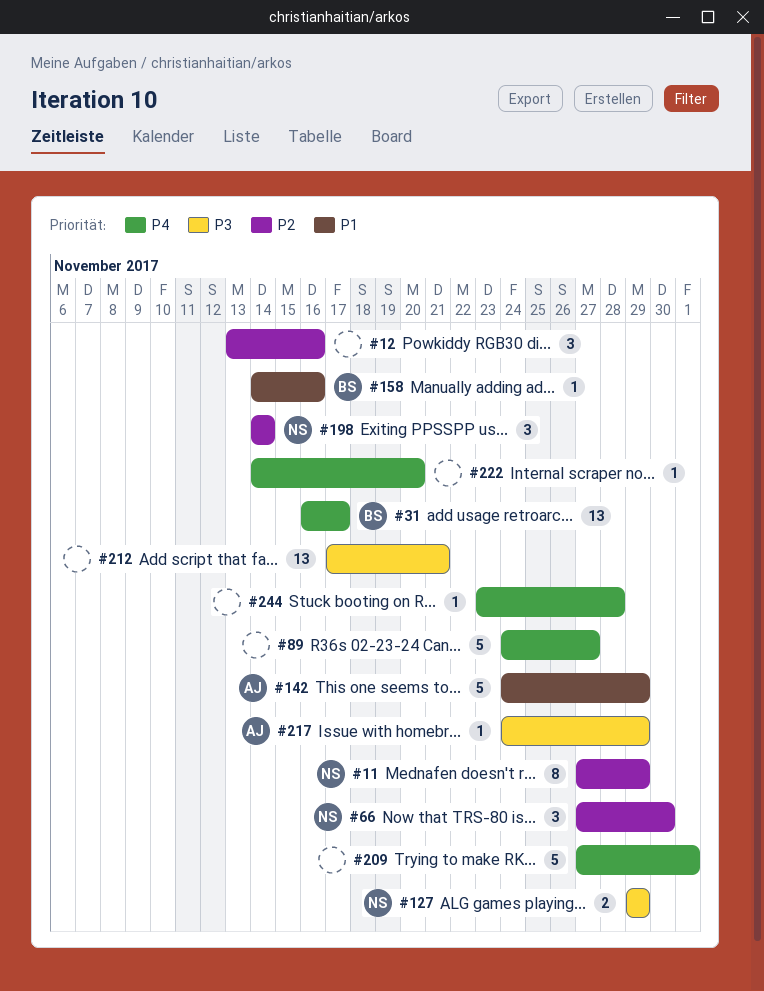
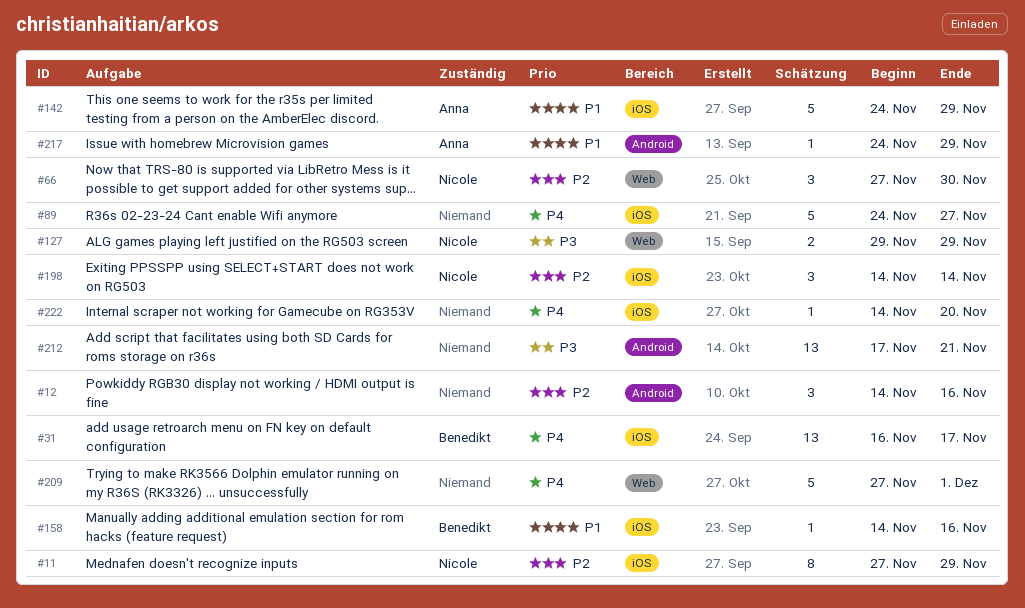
#12, start: Nov 13 -> Nov 14
#217, priority: P3 -> P1
#244: present -> none

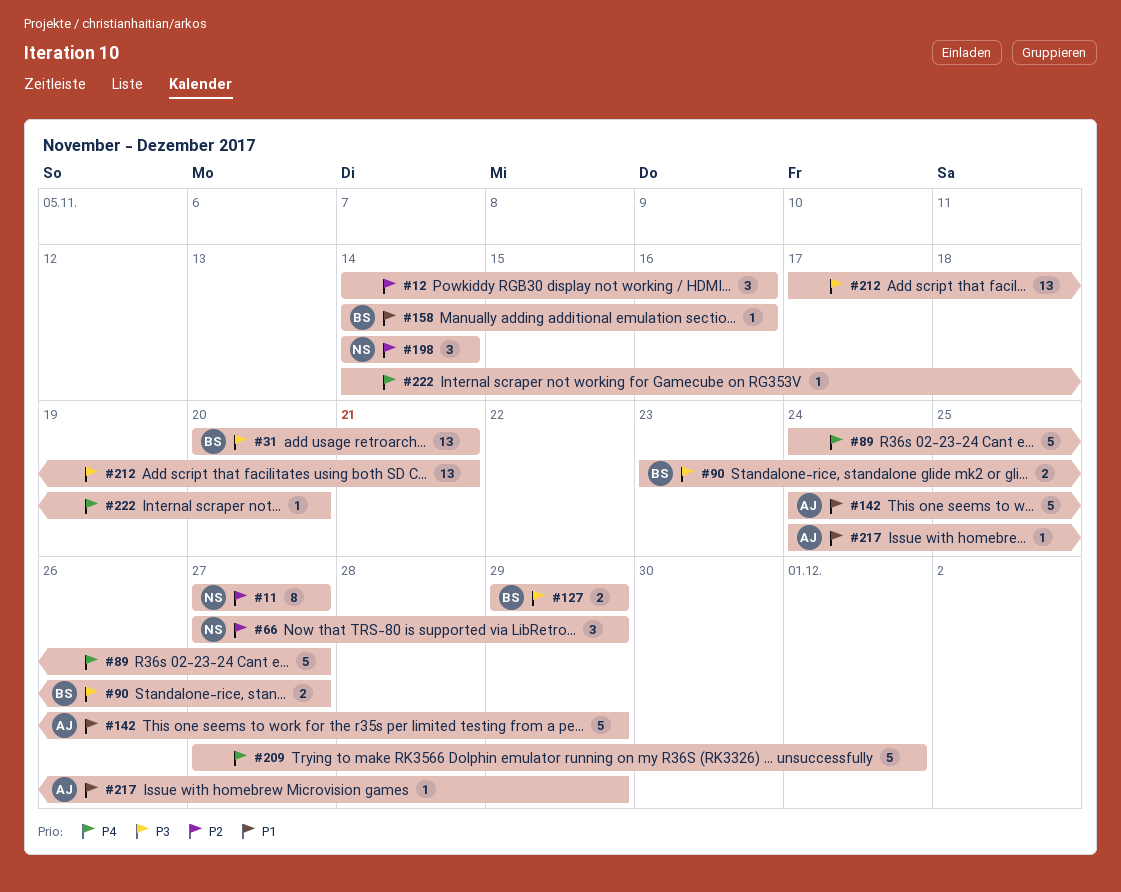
#11, due: Nov 29 -> Nov 27
#31, priority: P4 -> P3
#31, start: Nov 16 -> Nov 20
#31, due: Nov 17 -> Nov 21
#66, due: Nov 30 -> Nov 29
#90: none -> present
#127, owner: Nicole -> Benedikt

